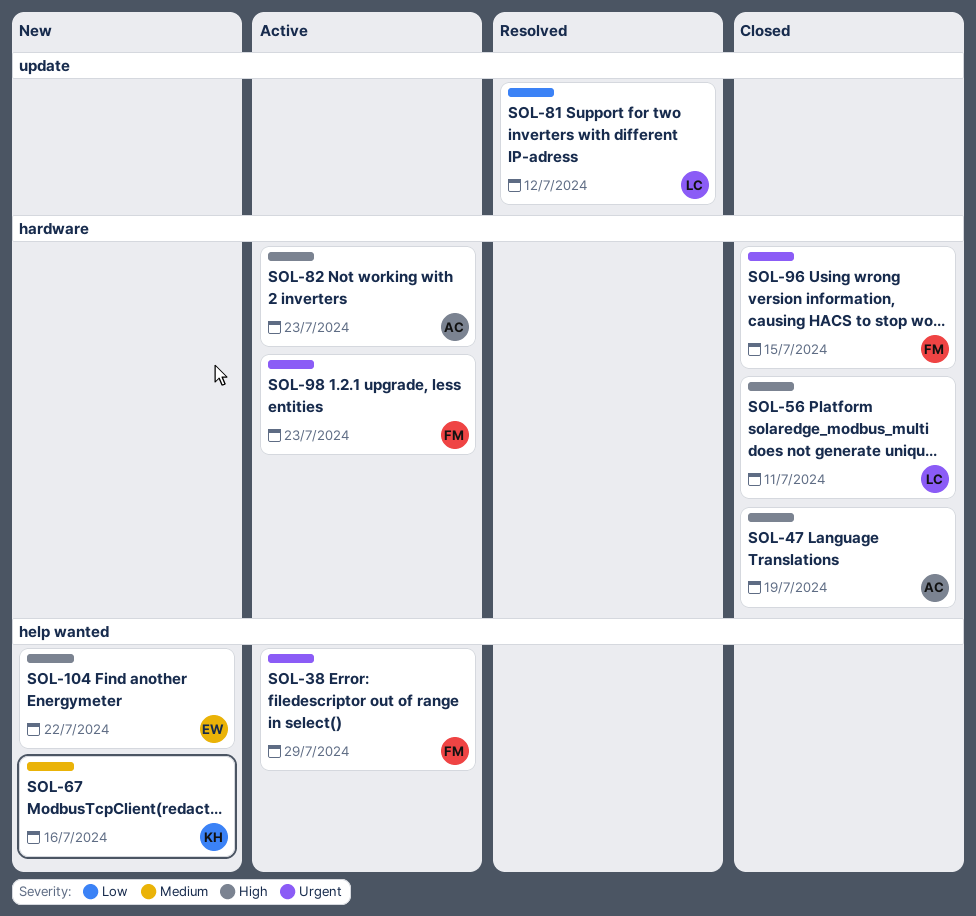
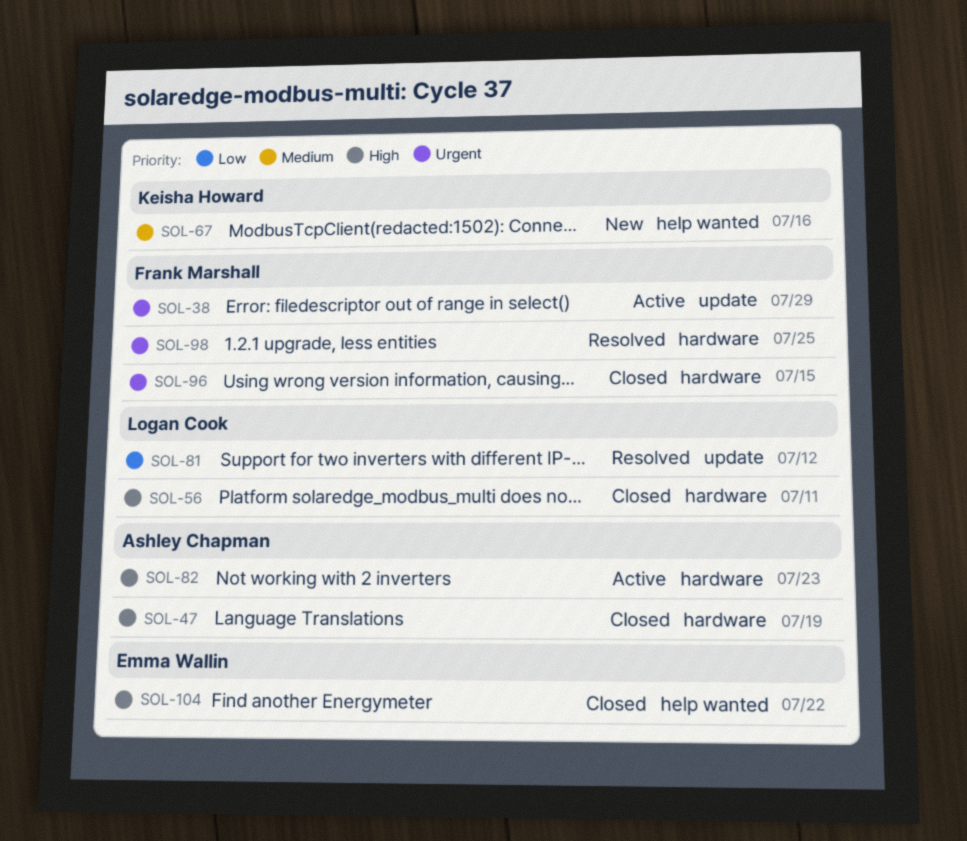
SOL-38, label: help wanted -> update
SOL-98, status: Active -> Resolved
SOL-98, due: Jul 23 -> Jul 25
SOL-104, status: New -> Closed

